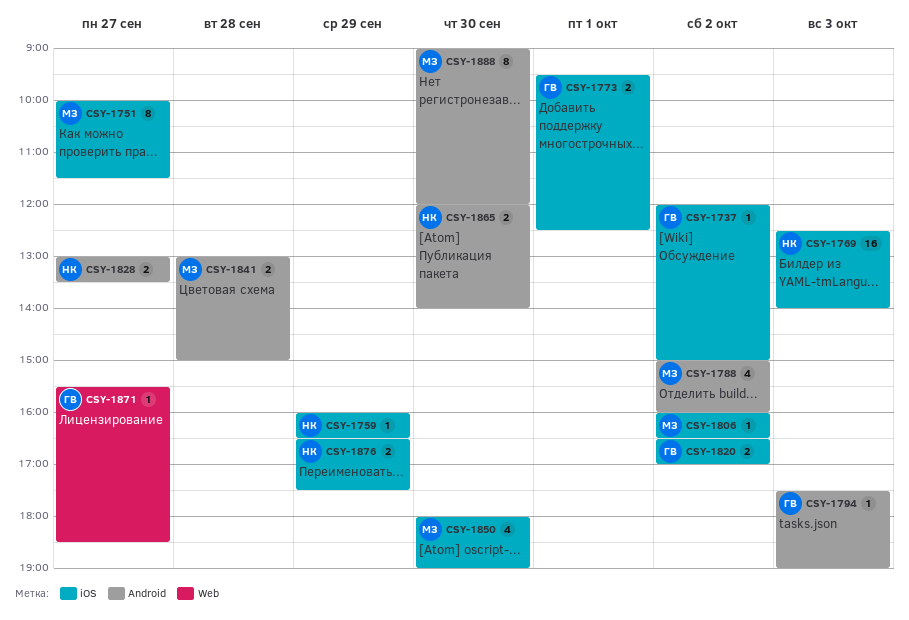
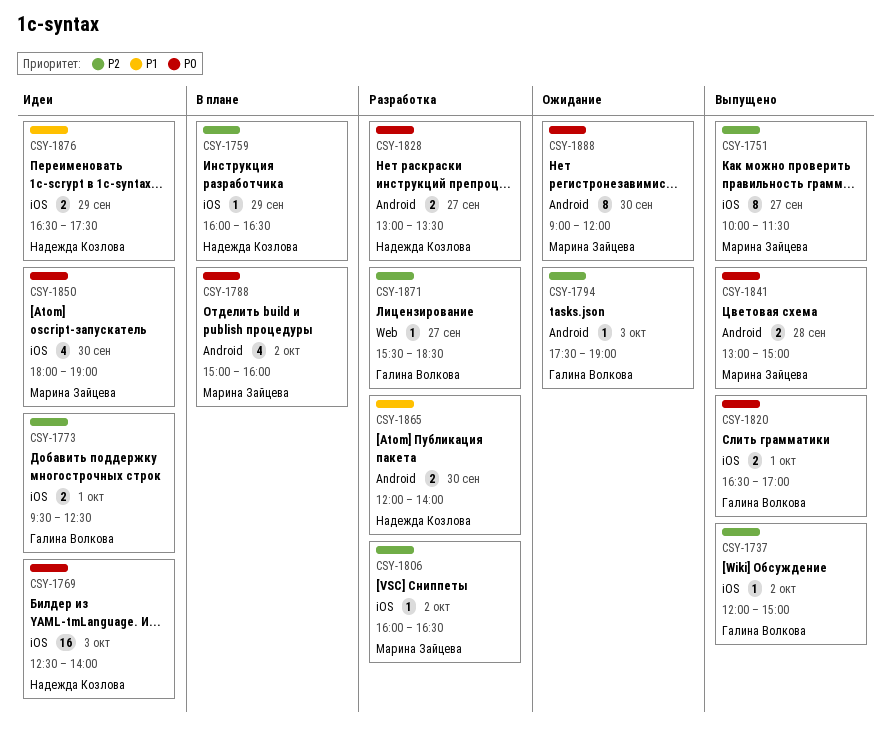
CSY-1820, day: Oct 2 -> Oct 1

